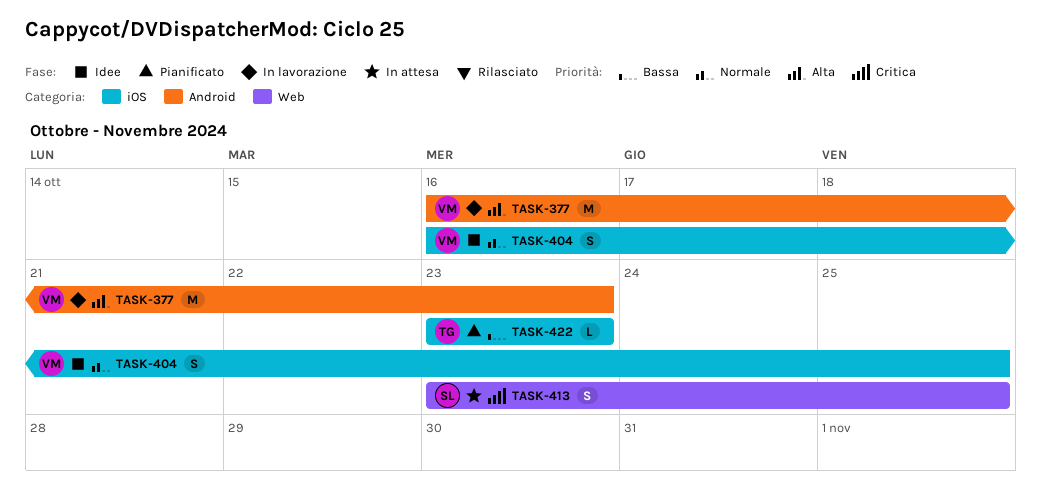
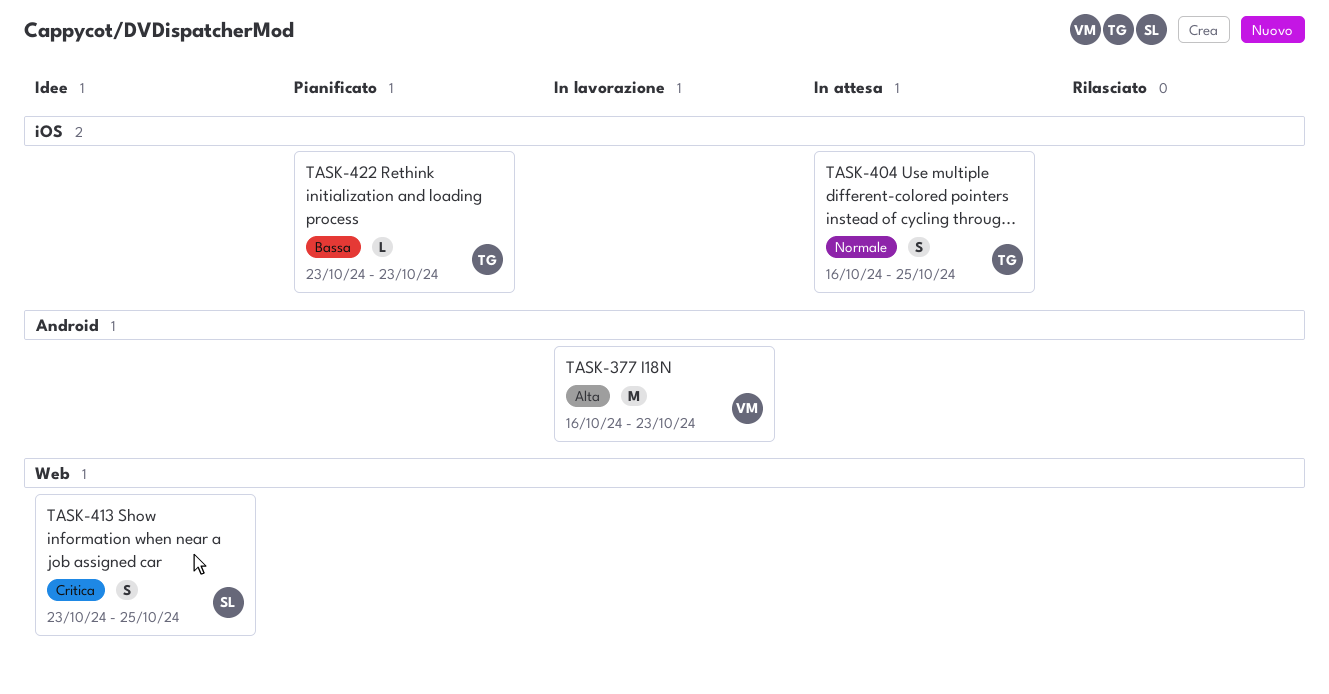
TASK-404, status: Idee -> In attesa
TASK-404, owner: VM -> TG
TASK-413, status: In attesa -> Idee

